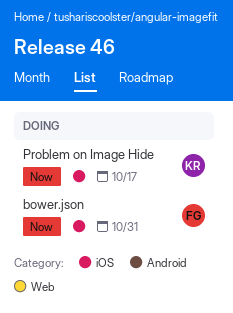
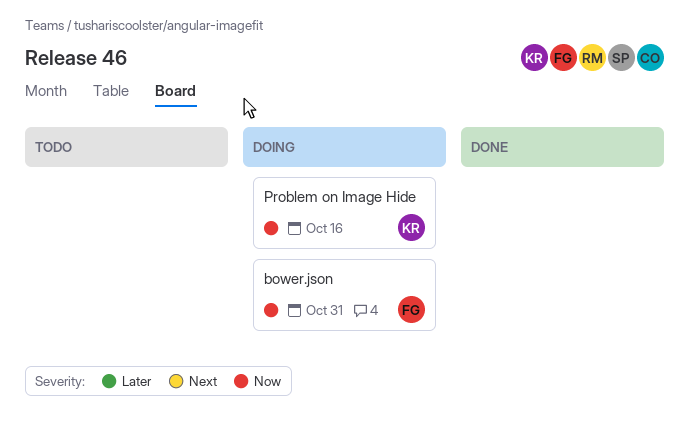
Problem on Image Hide, due: Oct 17 -> Oct 16

